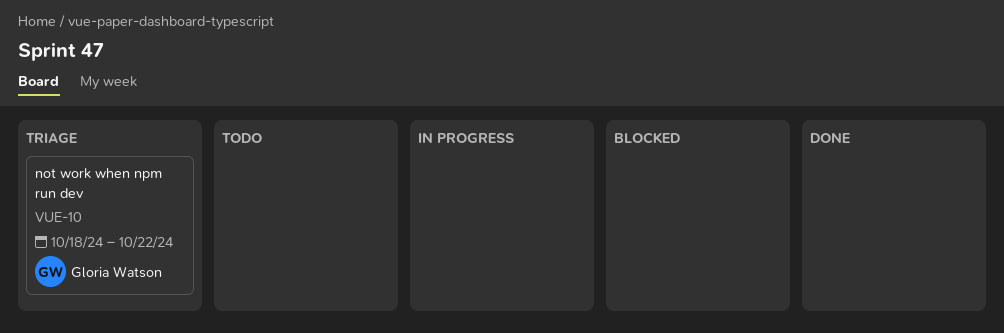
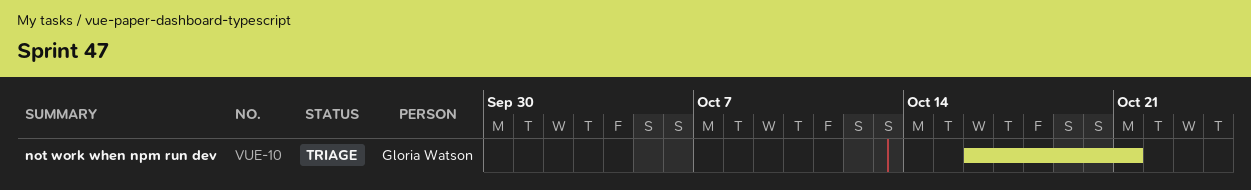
VUE-10, start: Oct 18 -> Oct 16
VUE-10, due: Oct 22 -> Oct 21

